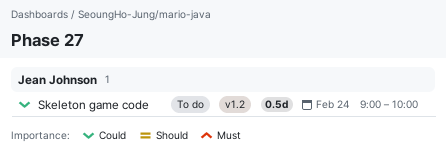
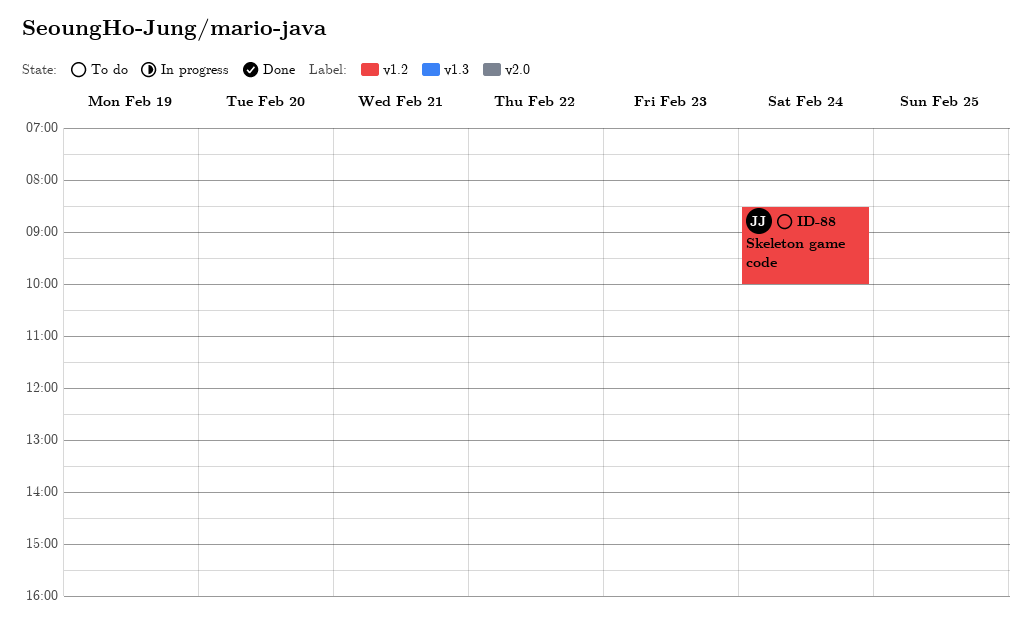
Skeleton game code, begins: 09:00 -> 08:30

